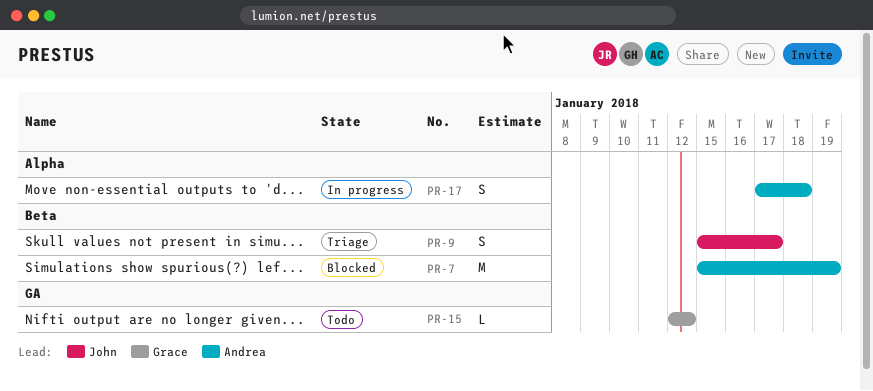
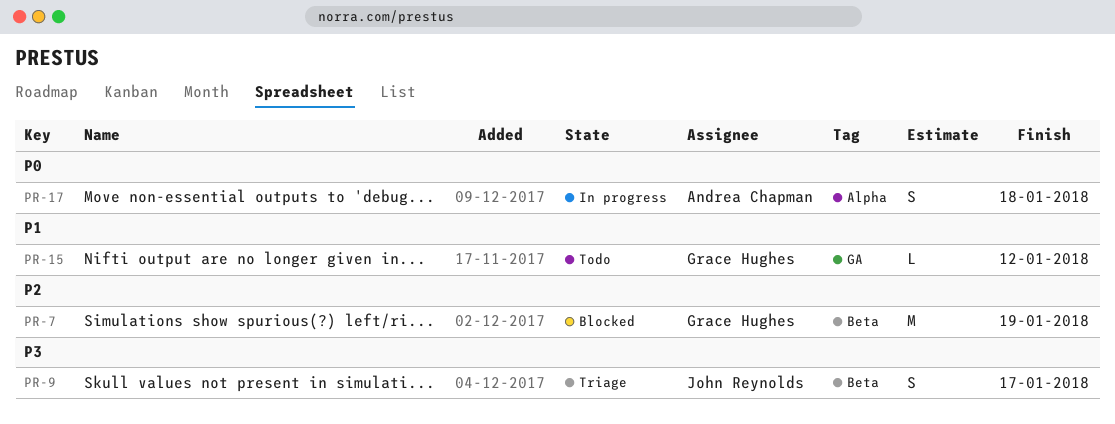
PR-7, owner: Andrea Chapman -> Grace Hughes

